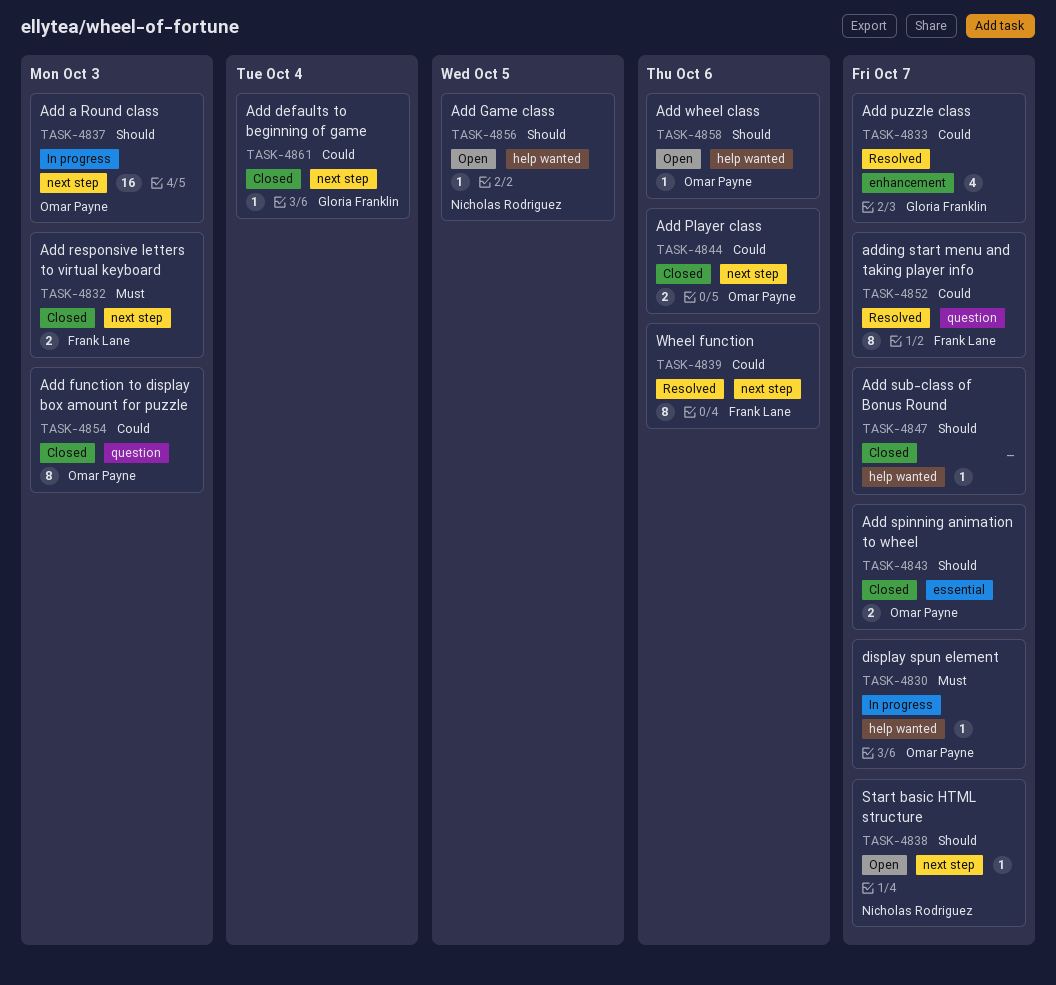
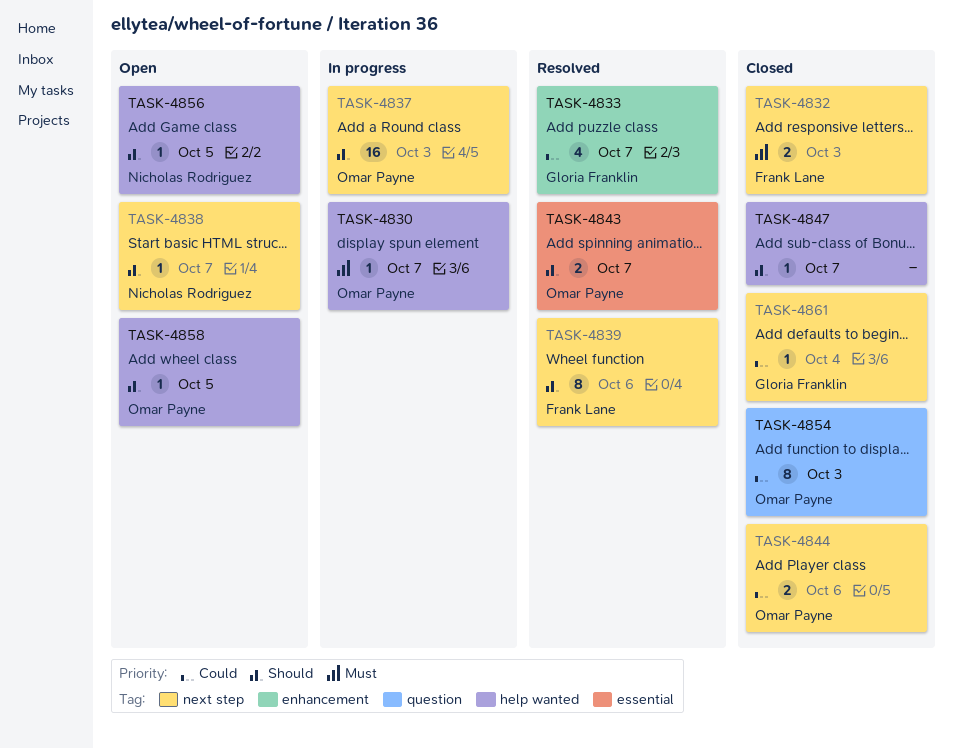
TASK-4839, priority: Could -> Should
TASK-4843, status: Closed -> Resolved
TASK-4852: present -> none
TASK-4858, due: Oct 6 -> Oct 5

